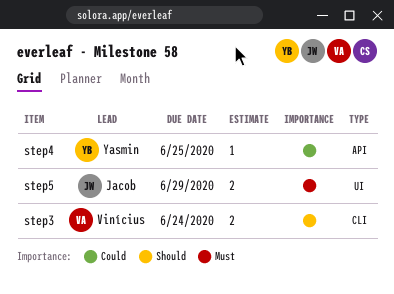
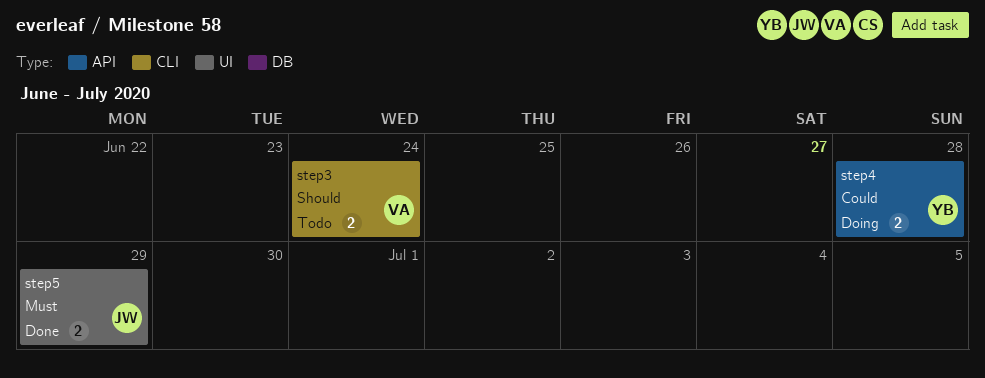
step4, estimate: 1 -> 2
step4, due: Jun 25 -> Jun 28

